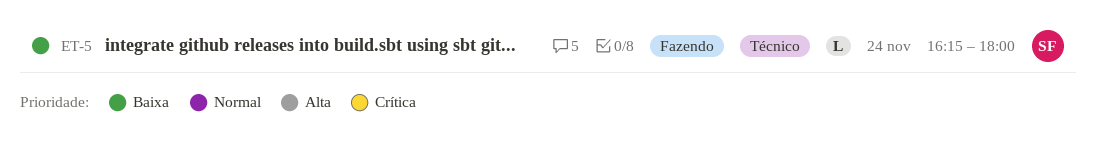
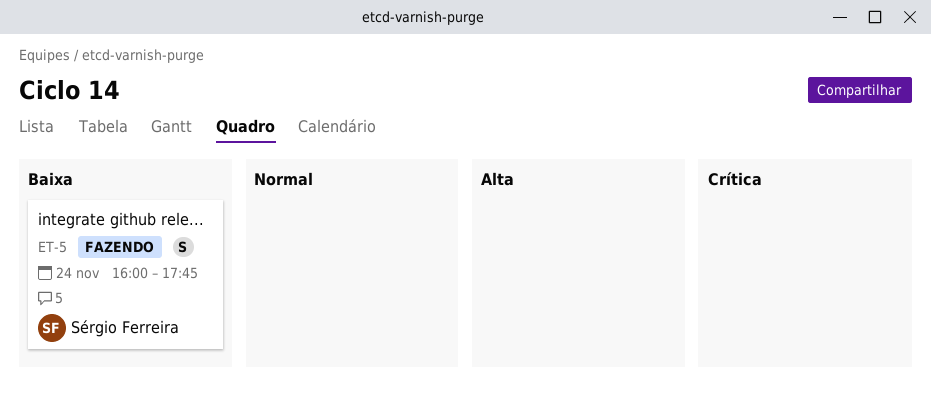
ET-5, estimate: L -> S
ET-5, begins: 16:15 -> 16:00
ET-5, ends: 18:00 -> 17:45

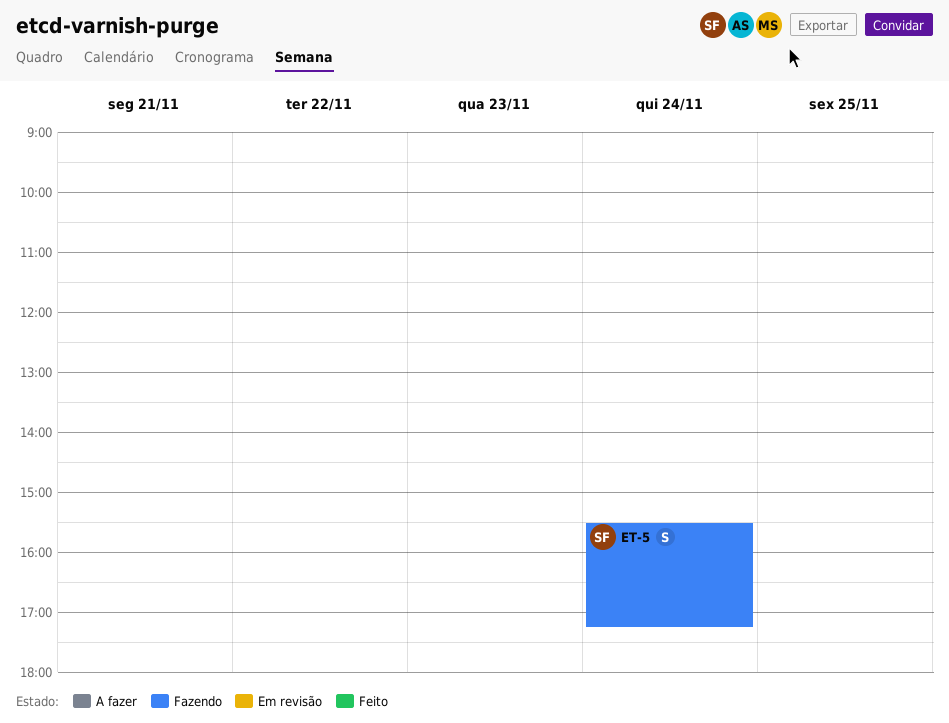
ET-5, begins: 16:00 -> 15:30
ET-5, ends: 17:45 -> 17:15

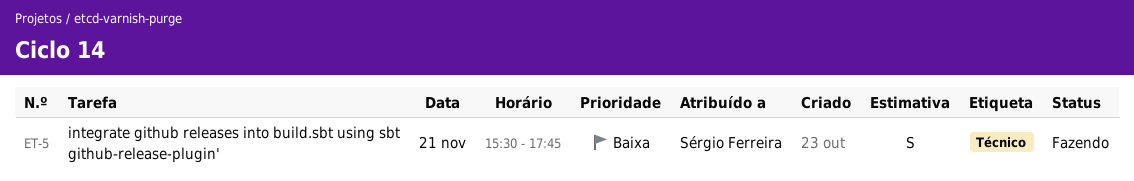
ET-5, day: Nov 24 -> Nov 21
ET-5, ends: 17:15 -> 17:45

